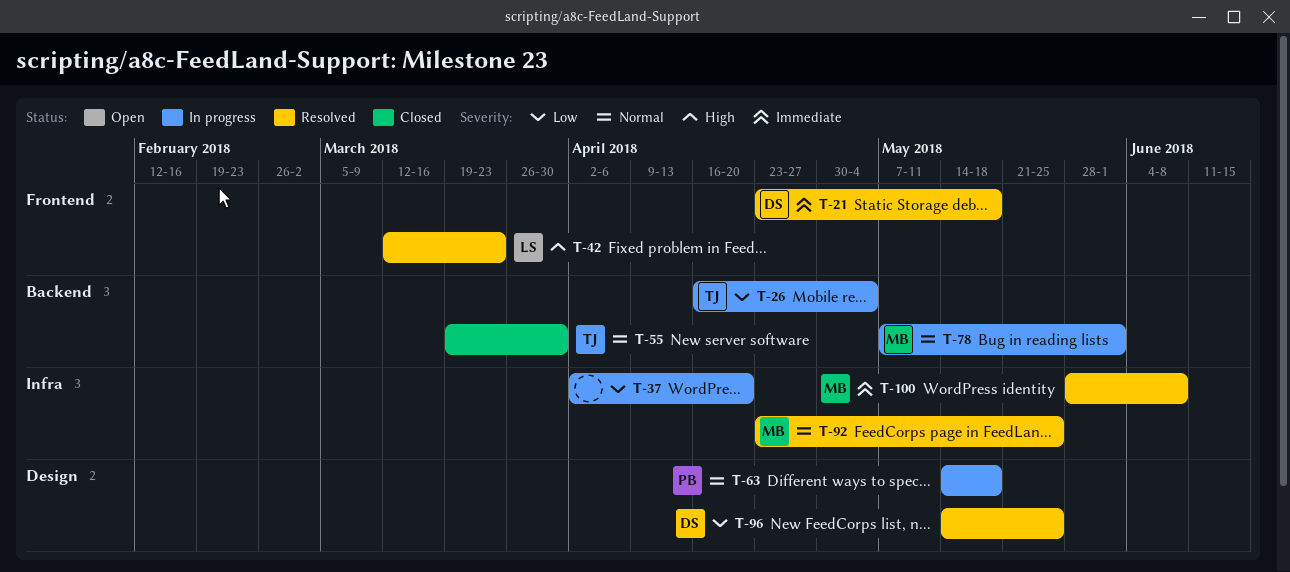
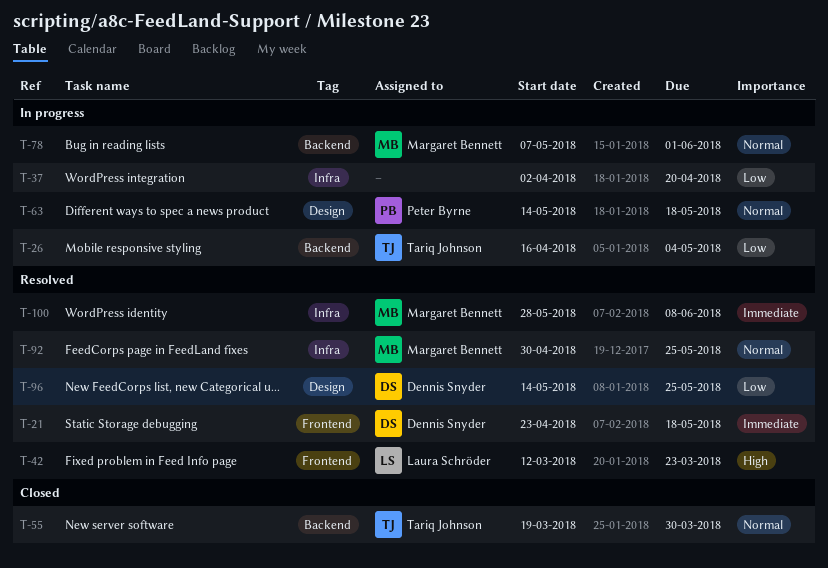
T-92, start: Apr 23 -> Apr 30

